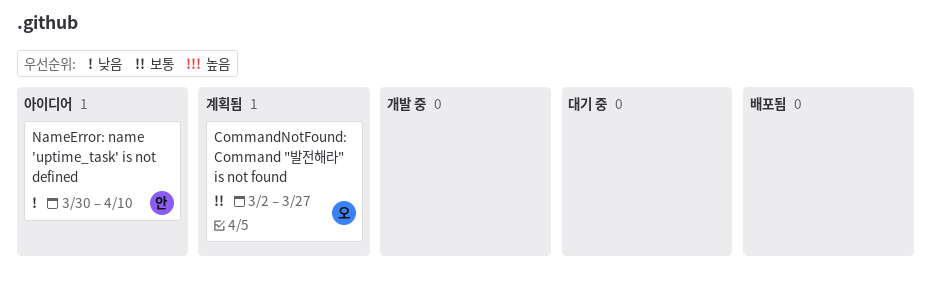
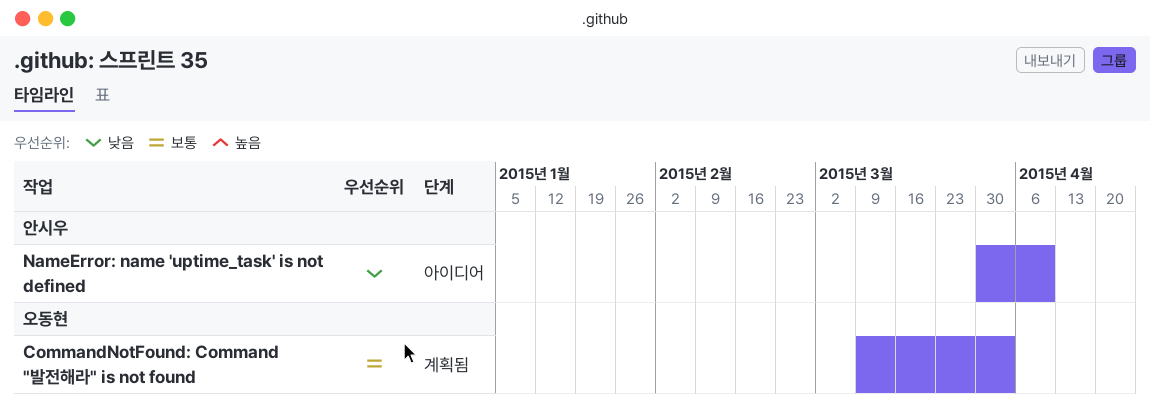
CommandNotFound: Command "발전해라" is not found, start: Mar 2 -> Mar 9
CommandNotFound: Command "발전해라" is not found, due: Mar 27 -> Apr 3

